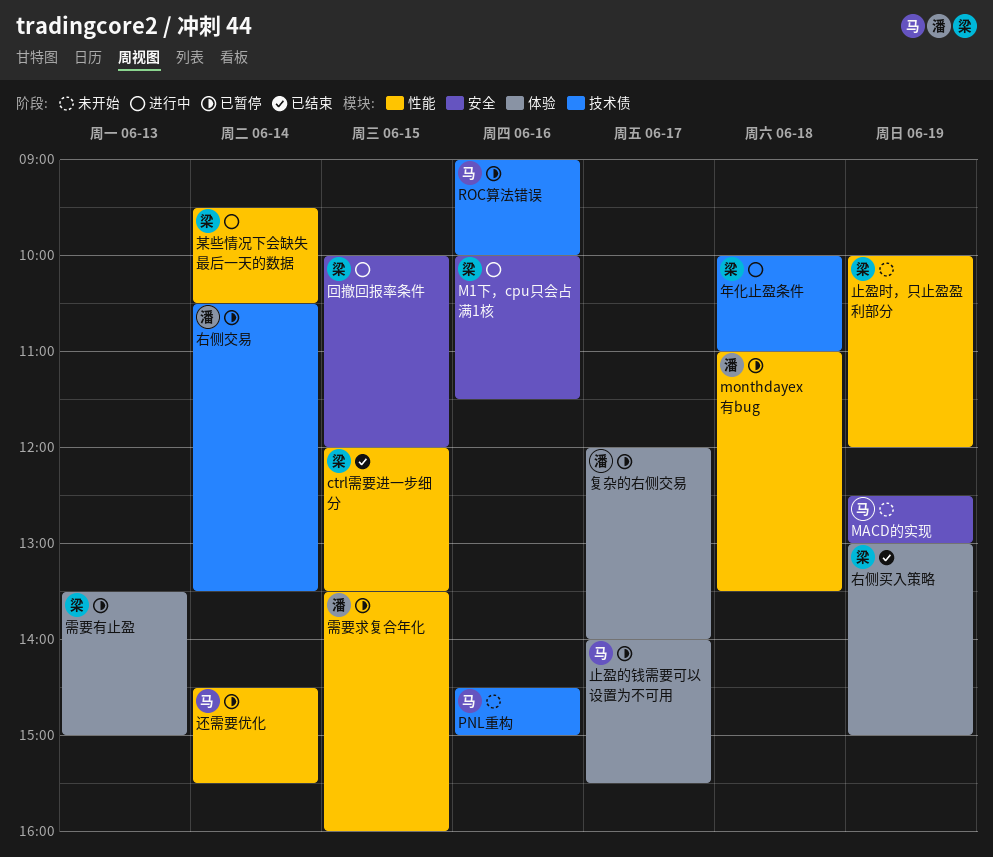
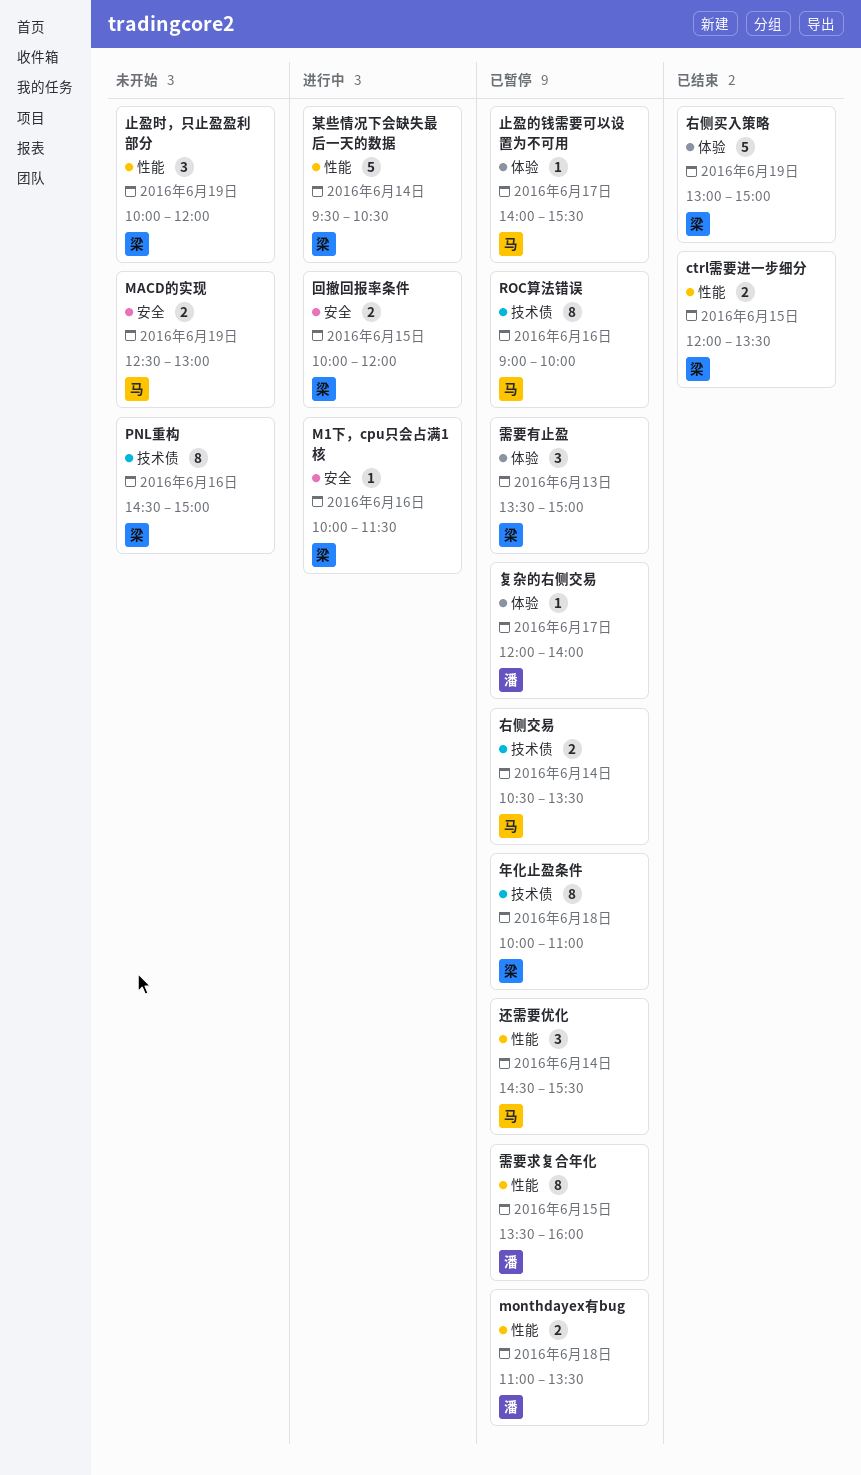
PNL重构, owner: 马 -> 梁
右侧交易, owner: 潘 -> 马
年化止盈条件, status: 进行中 -> 已暂停

